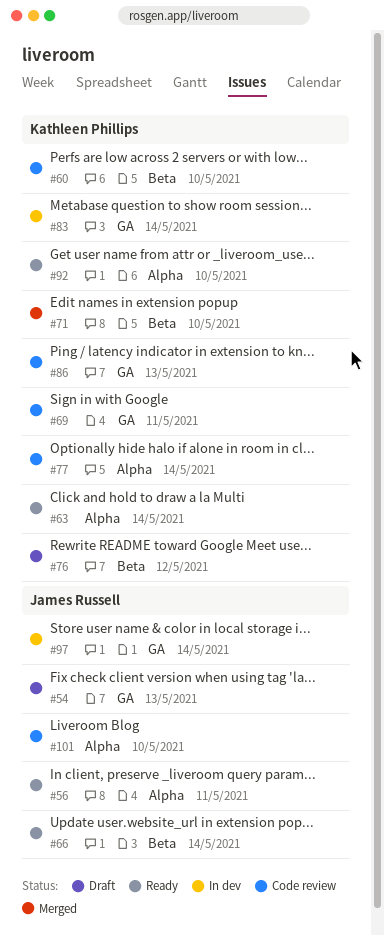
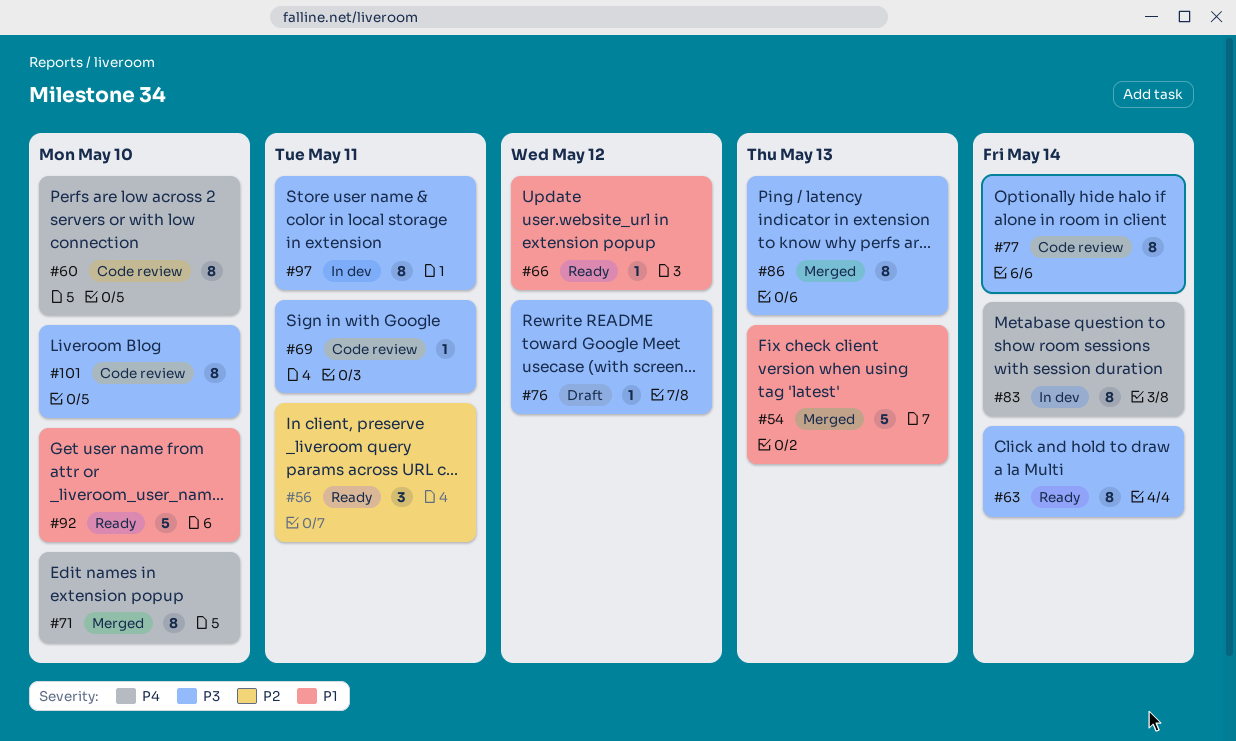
#54, status: Draft -> Merged
#66, due: May 14 -> May 12
#86, status: Code review -> Merged
#97, due: May 14 -> May 11

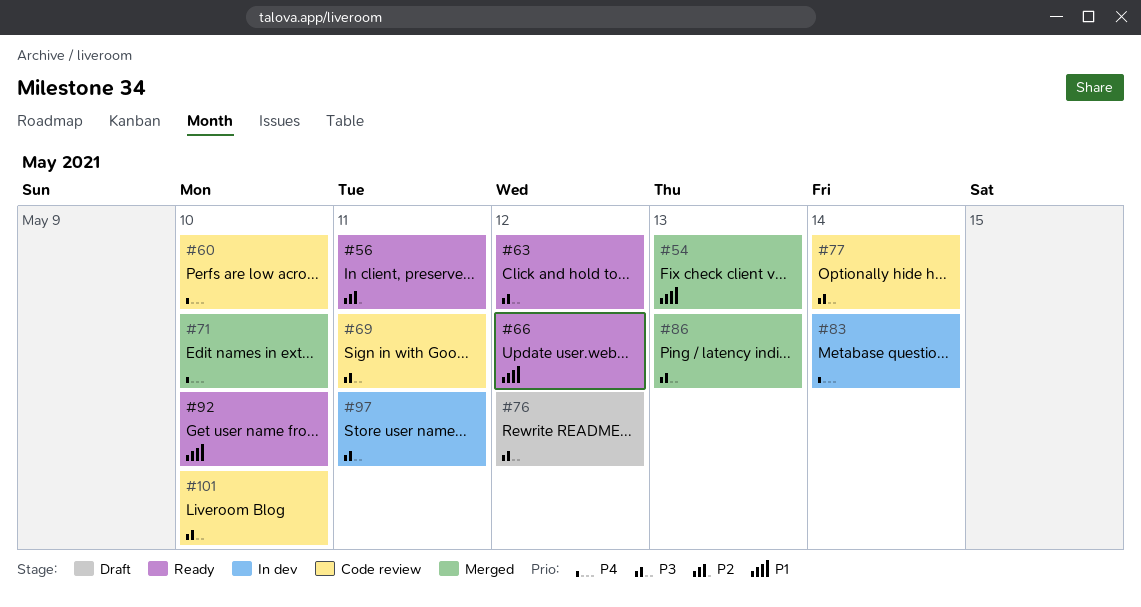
#63, due: May 14 -> May 12

